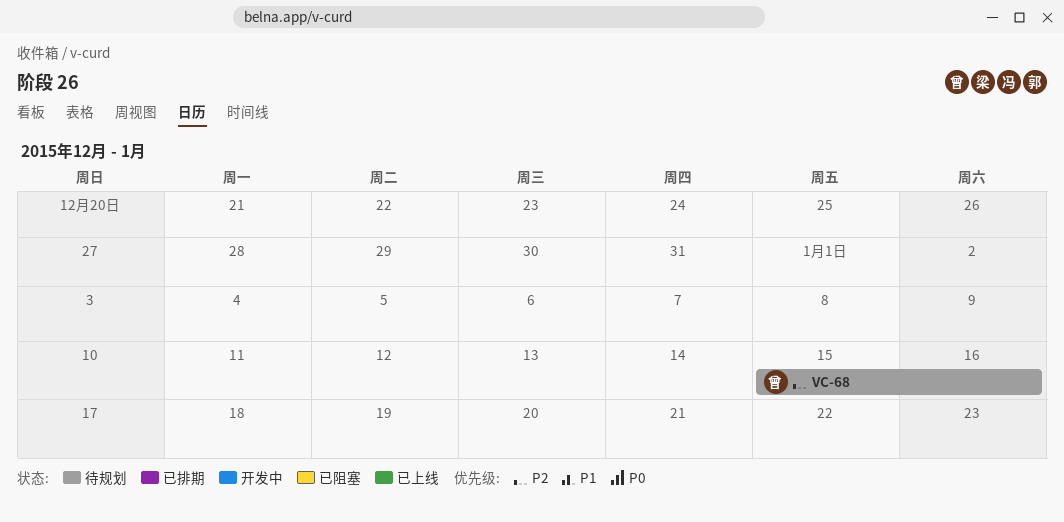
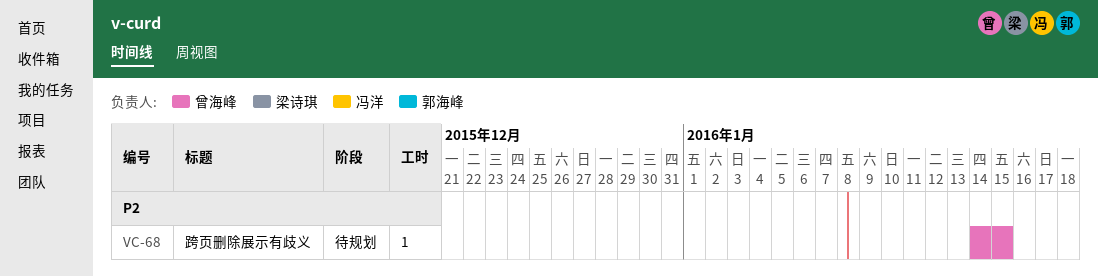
VC-68, start: Jan 15 -> Jan 14
VC-68, due: Jan 16 -> Jan 15

